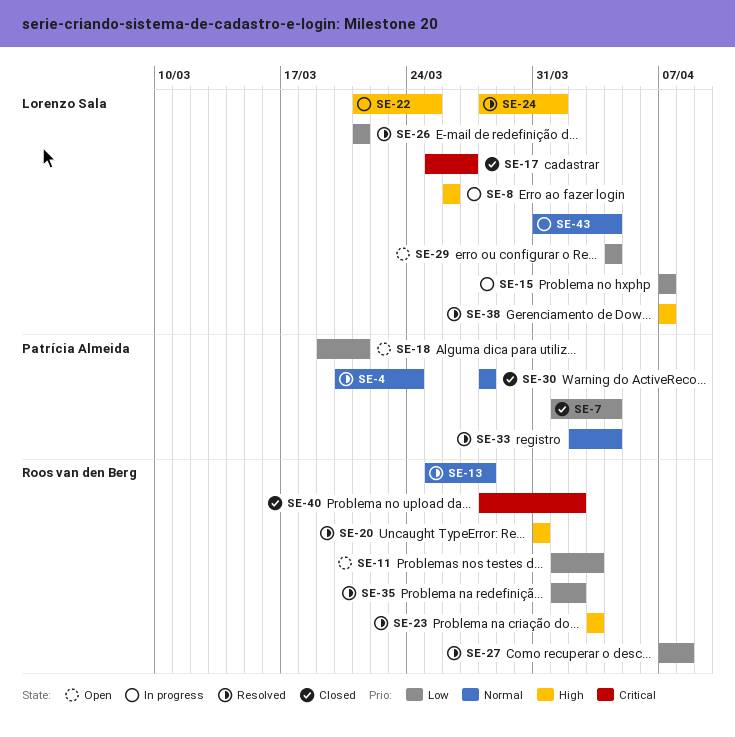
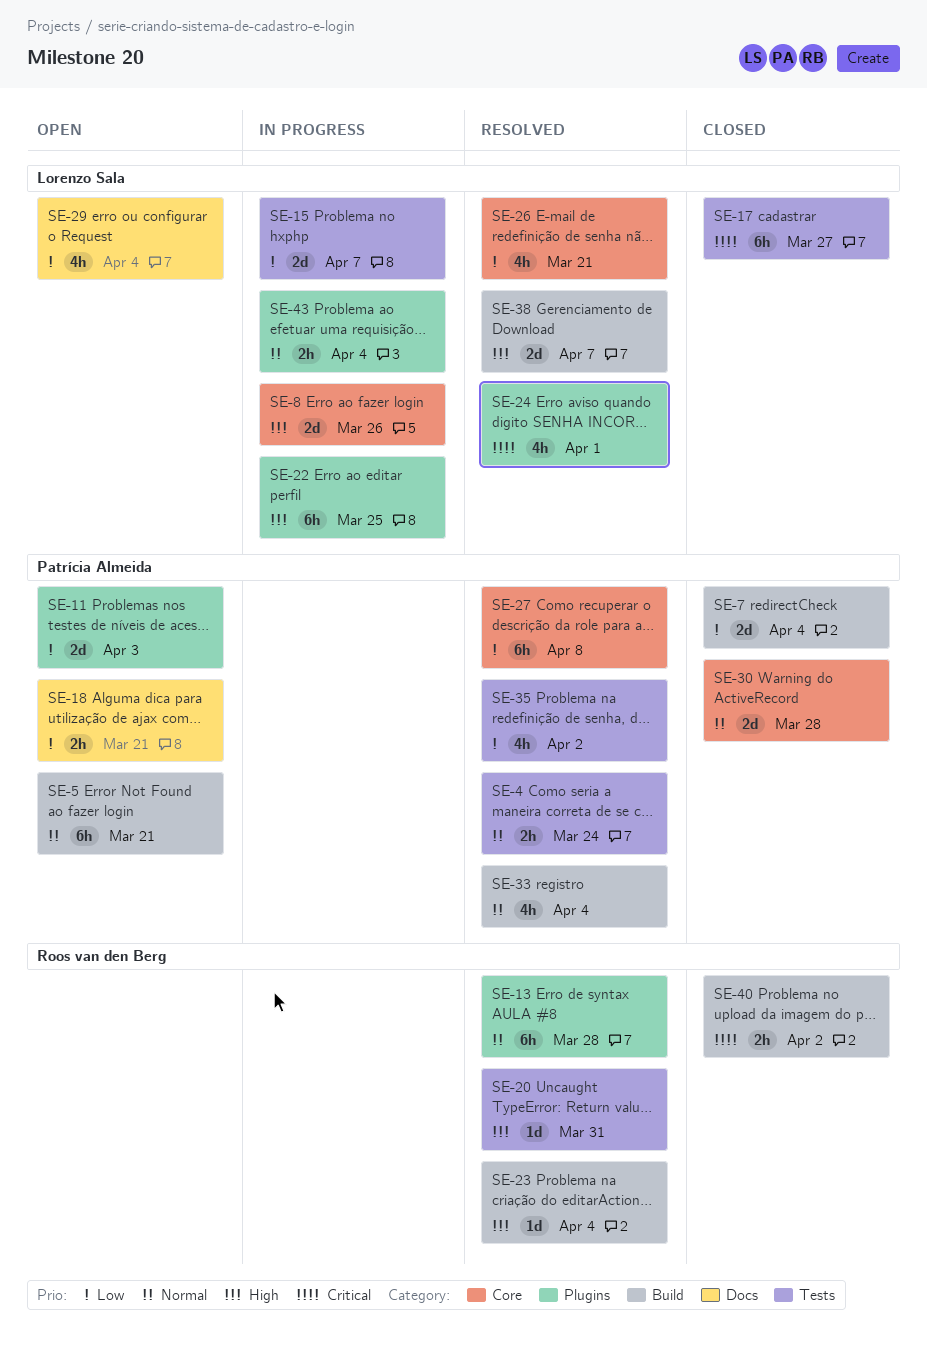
SE-5: none -> present
SE-11, owner: Roos van den Berg -> Patrícia Almeida
SE-23, due: Apr 3 -> Apr 4
SE-24, priority: High -> Critical
SE-27, owner: Roos van den Berg -> Patrícia Almeida
SE-35, owner: Roos van den Berg -> Patrícia Almeida

